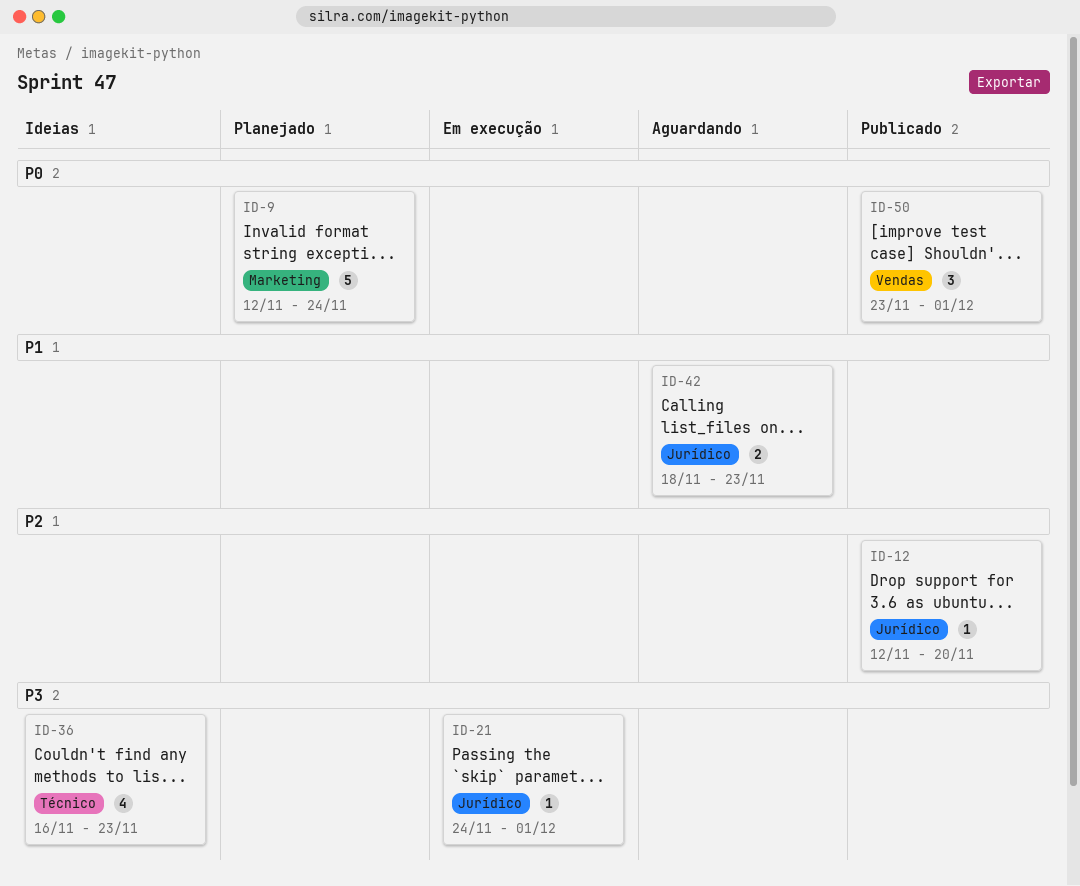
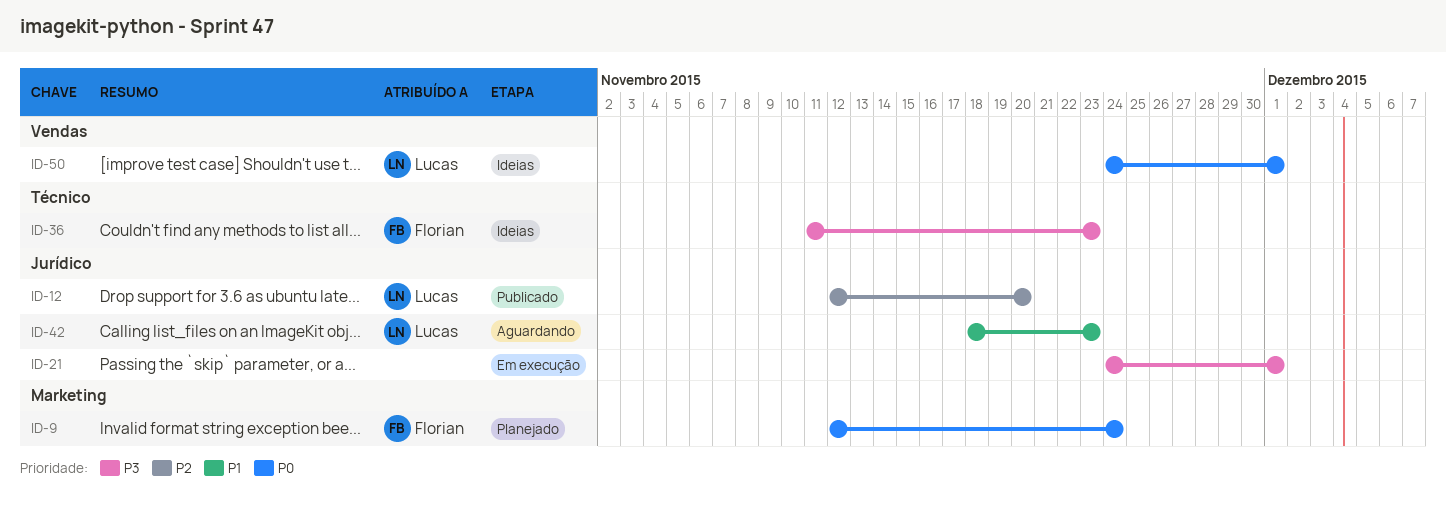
ID-36, start: Nov 16 -> Nov 11
ID-50, status: Publicado -> Ideias
ID-50, start: Nov 23 -> Nov 24

